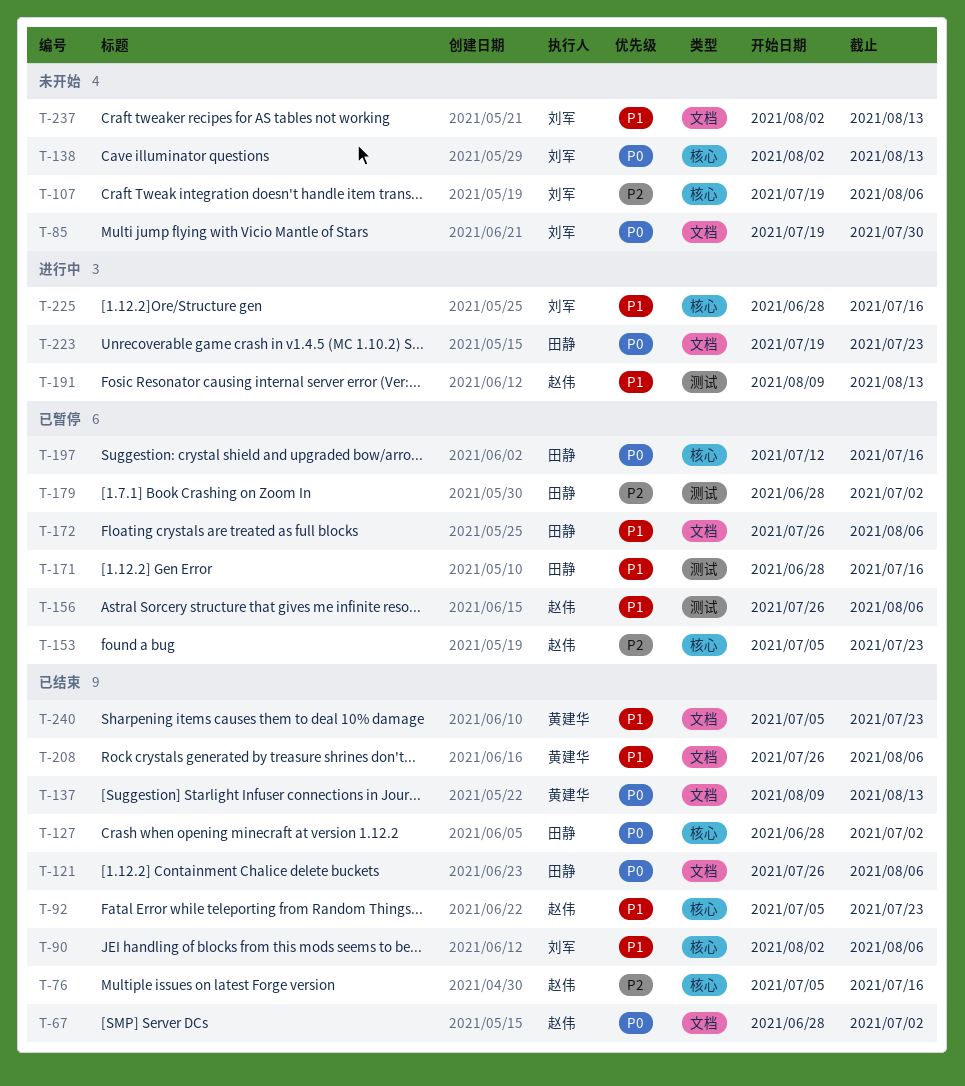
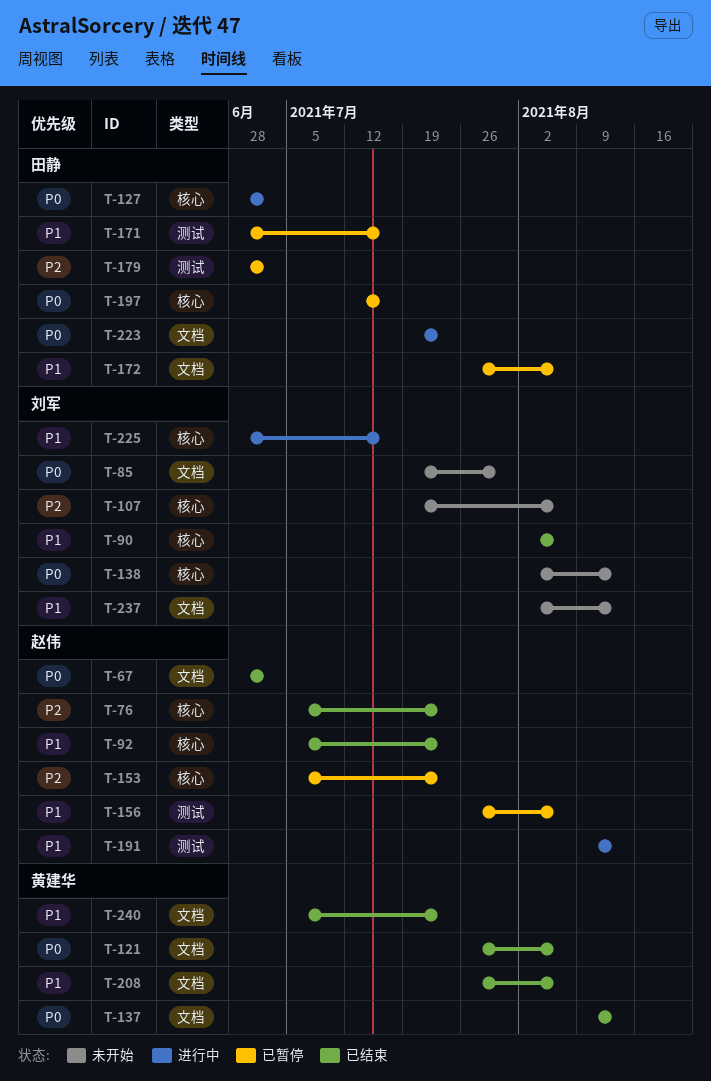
T-76, due: Jul 16 -> Jul 23
T-121, owner: 田静 -> 黄建华
T-127, status: 已结束 -> 进行中

